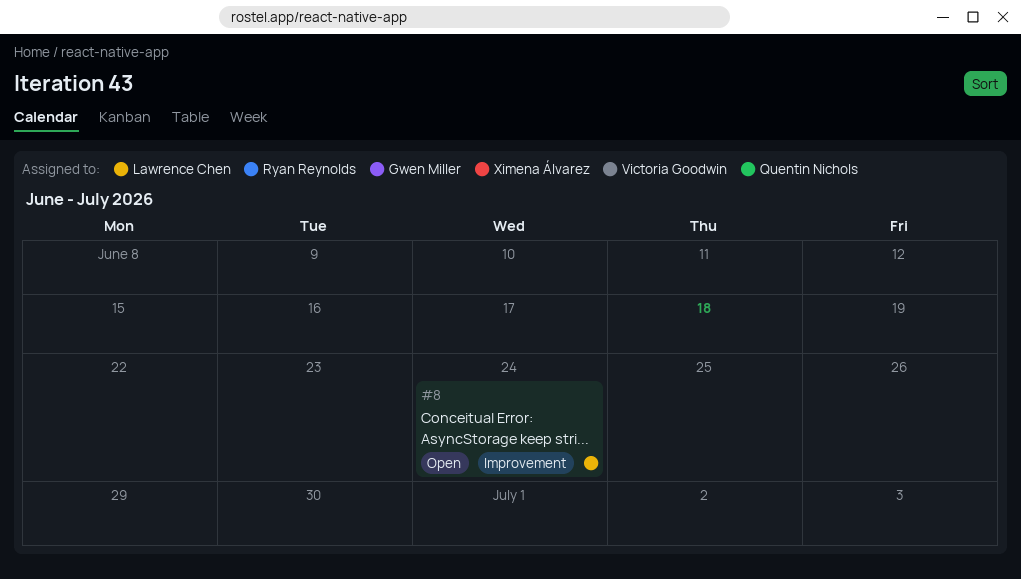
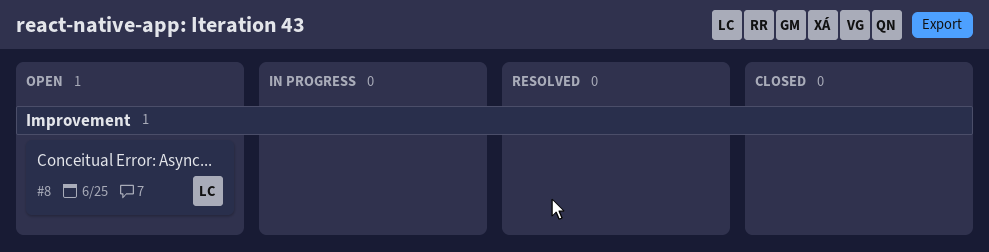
#8, due: Jun 24 -> Jun 25

